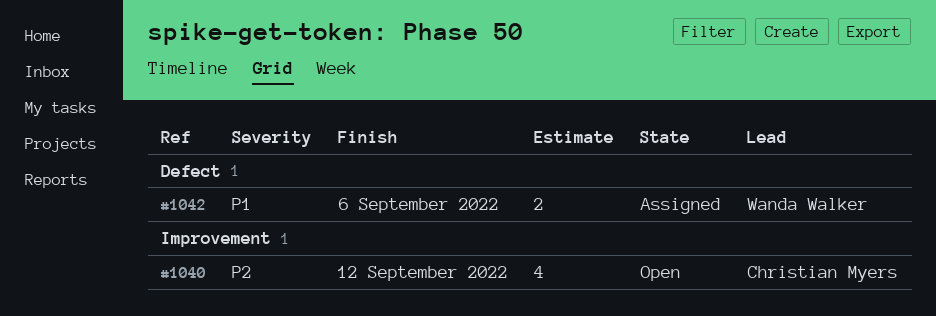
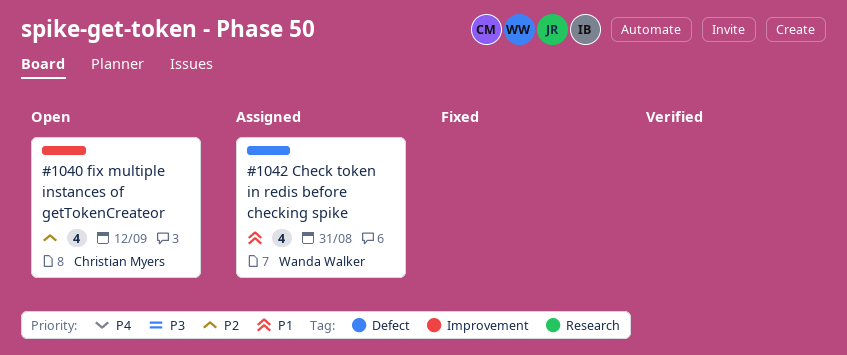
#1042, estimate: 2 -> 4
#1042, due: Sep 6 -> Aug 31

